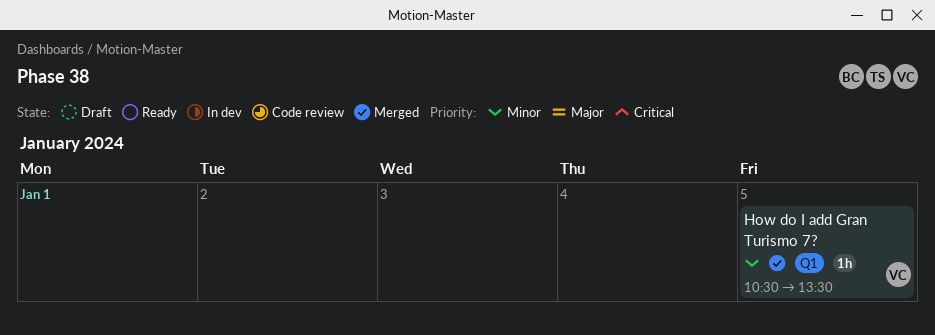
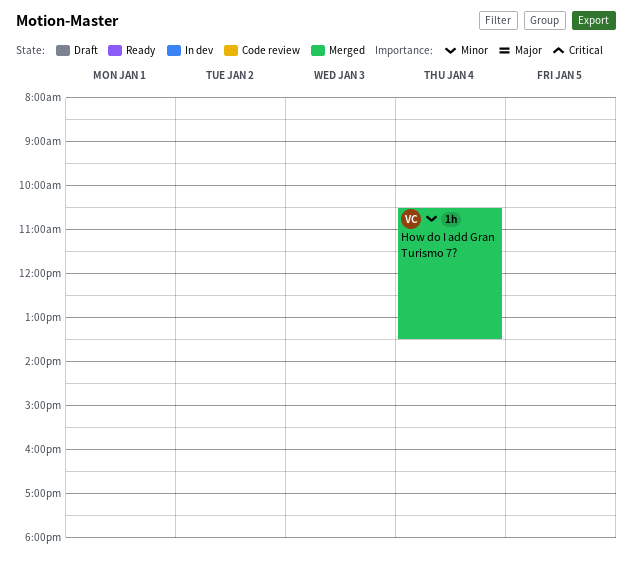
How do I add Gran Turismo 7?, day: Jan 5 -> Jan 4

